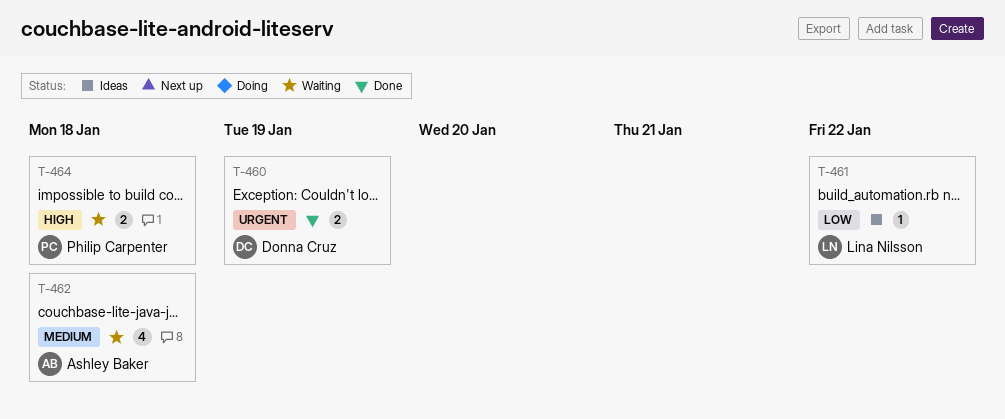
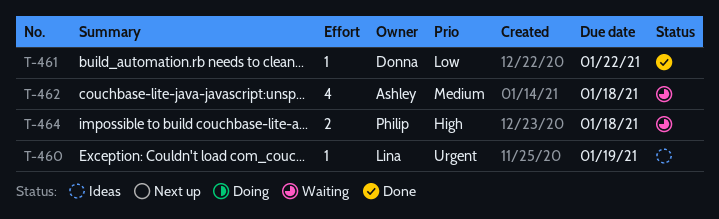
T-460, status: Done -> Ideas
T-460, owner: Donna Cruz -> Lina Nilsson
T-460, estimate: 2 -> 1
T-461, status: Ideas -> Done
T-461, owner: Lina Nilsson -> Donna Cruz

